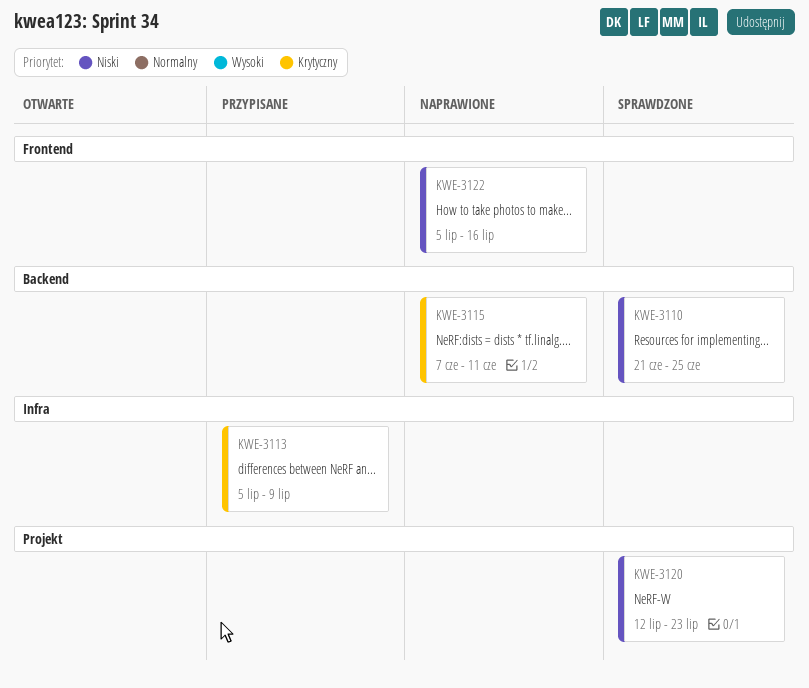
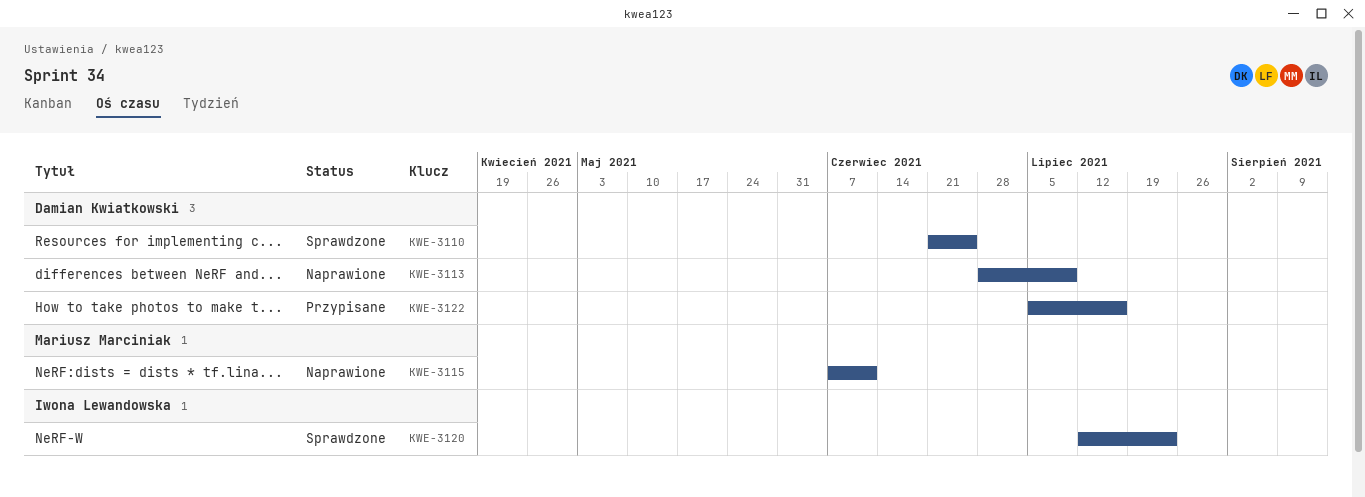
KWE-3113, status: Przypisane -> Naprawione
KWE-3113, start: Jul 5 -> Jun 28
KWE-3122, status: Naprawione -> Przypisane

